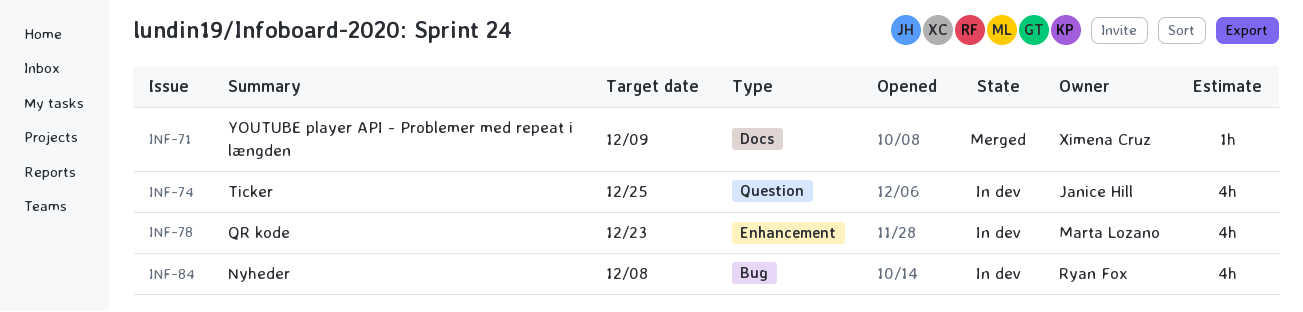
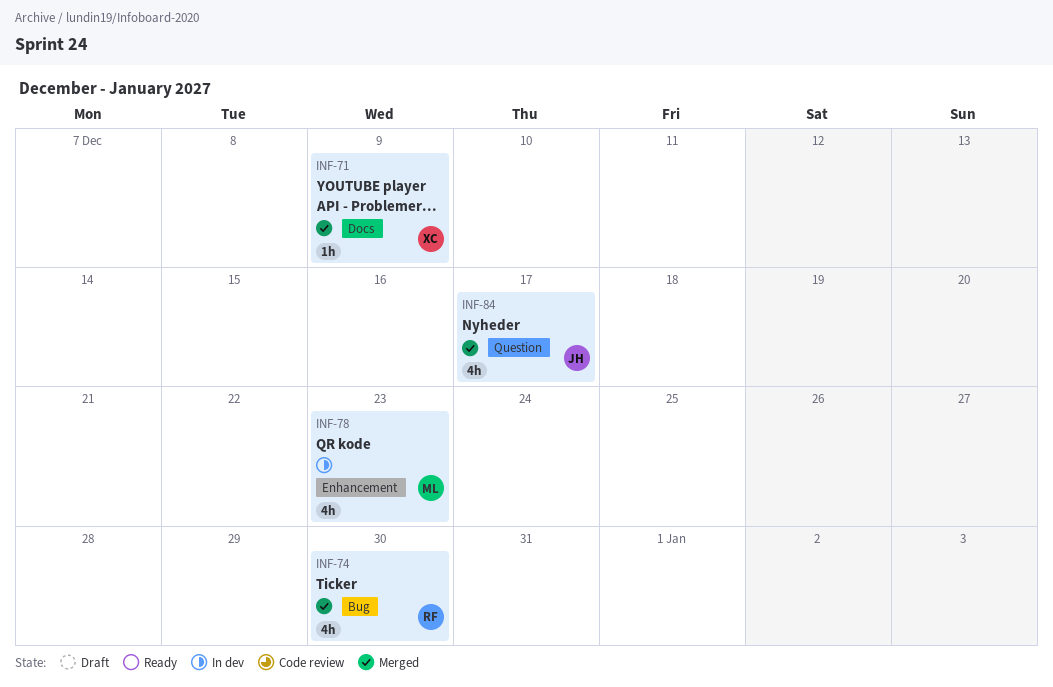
INF-74, status: In dev -> Merged
INF-74, owner: Janice Hill -> Ryan Fox
INF-74, label: Question -> Bug
INF-74, due: Dec 25 -> Dec 30
INF-84, status: In dev -> Merged
INF-84, owner: Ryan Fox -> Janice Hill
INF-84, label: Bug -> Question
INF-84, due: Dec 8 -> Dec 17

